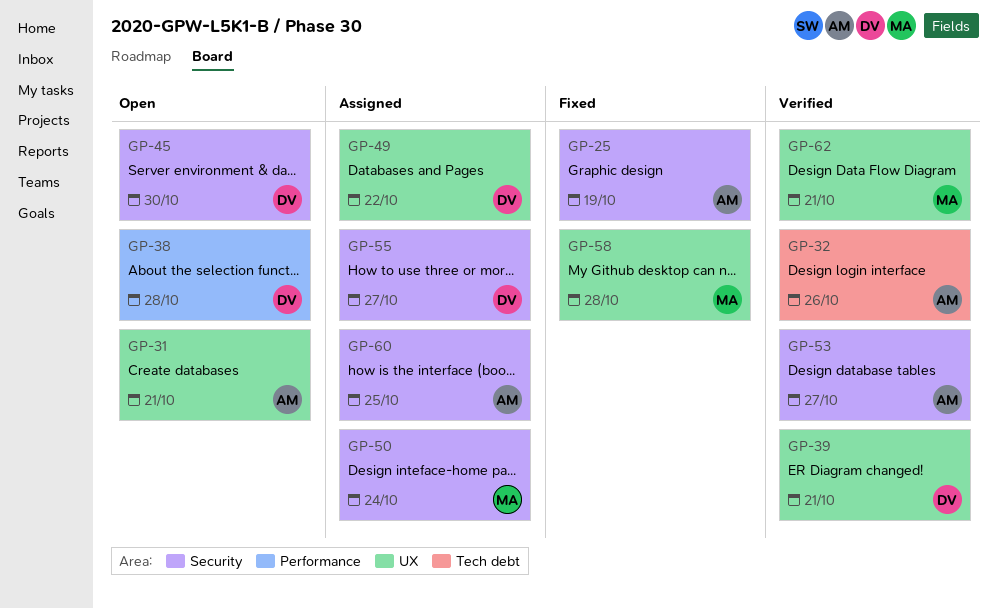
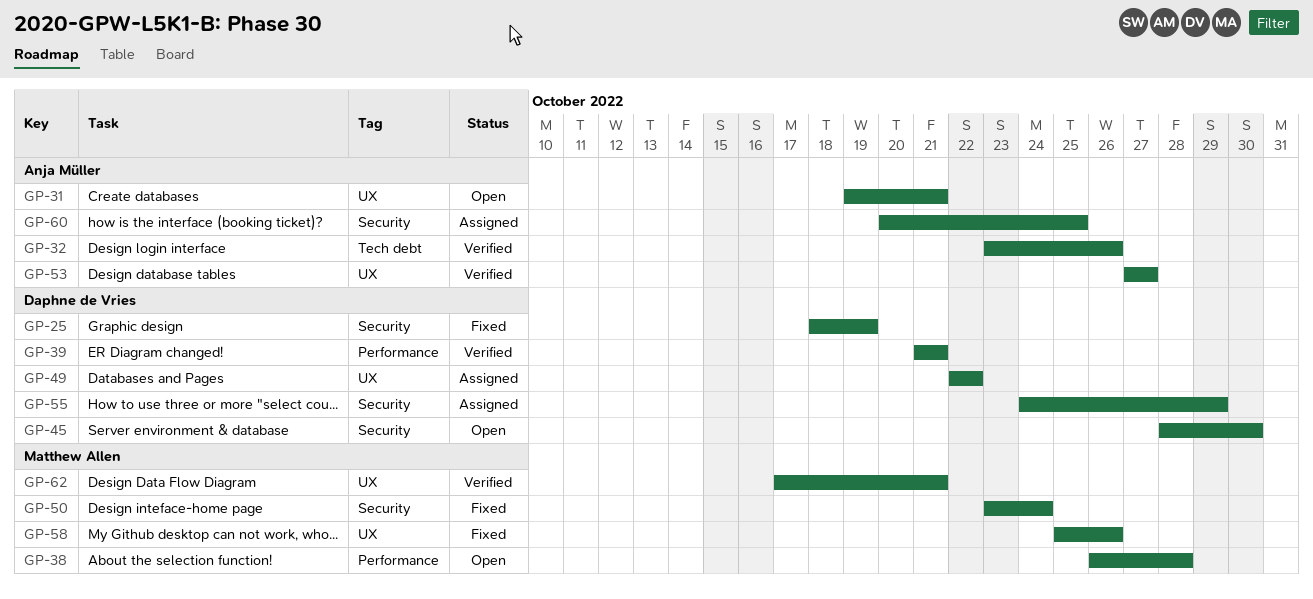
GP-25, owner: Anja Müller -> Daphne de Vries
GP-38, owner: Daphne de Vries -> Matthew Allen
GP-39, label: UX -> Performance
GP-50, status: Assigned -> Fixed
GP-53, label: Security -> UX
GP-55, due: Oct 27 -> Oct 29
GP-58, due: Oct 28 -> Oct 26

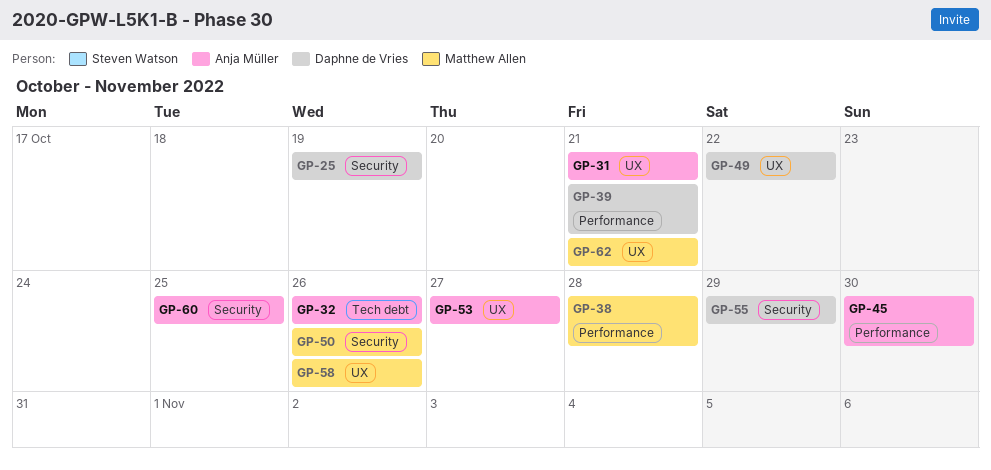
GP-45, owner: Daphne de Vries -> Anja Müller
GP-45, label: Security -> Performance
GP-50, due: Oct 24 -> Oct 26

